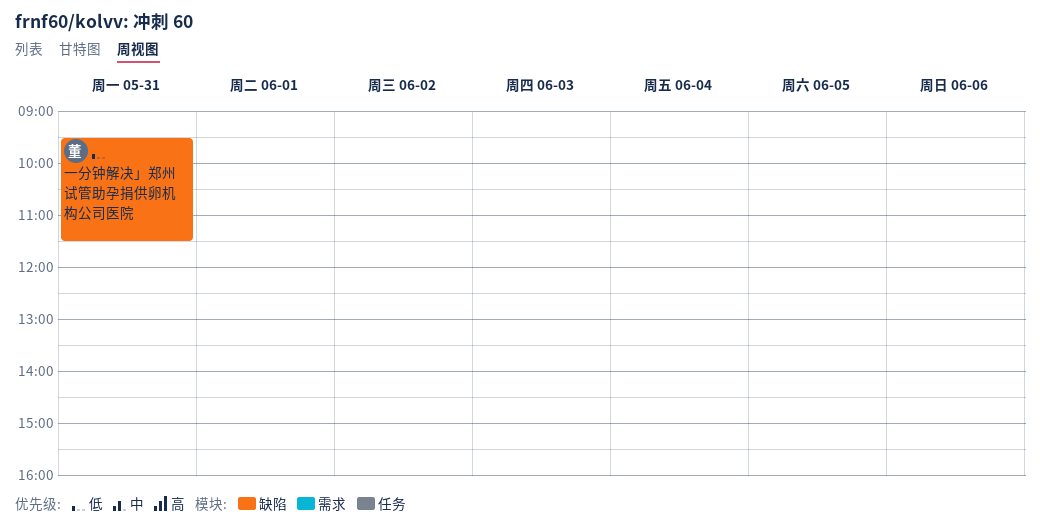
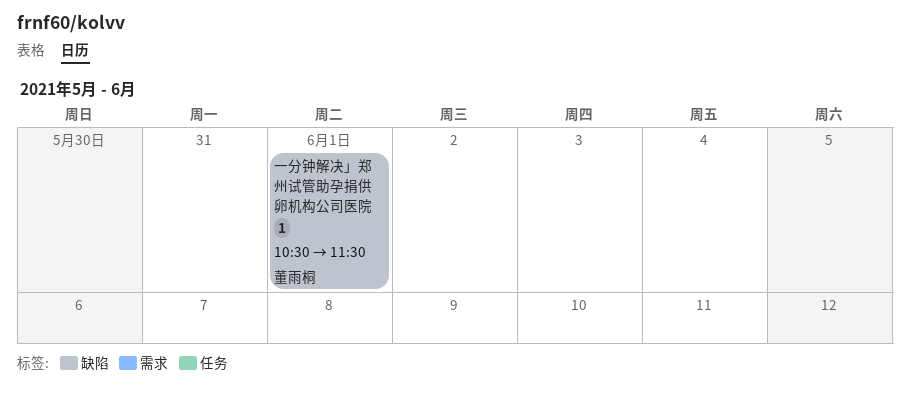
一分钟解决」郑州试管助孕捐供卵机构公司医院, day: May 31 -> Jun 1
一分钟解决」郑州试管助孕捐供卵机构公司医院, begins: 09:30 -> 10:30

